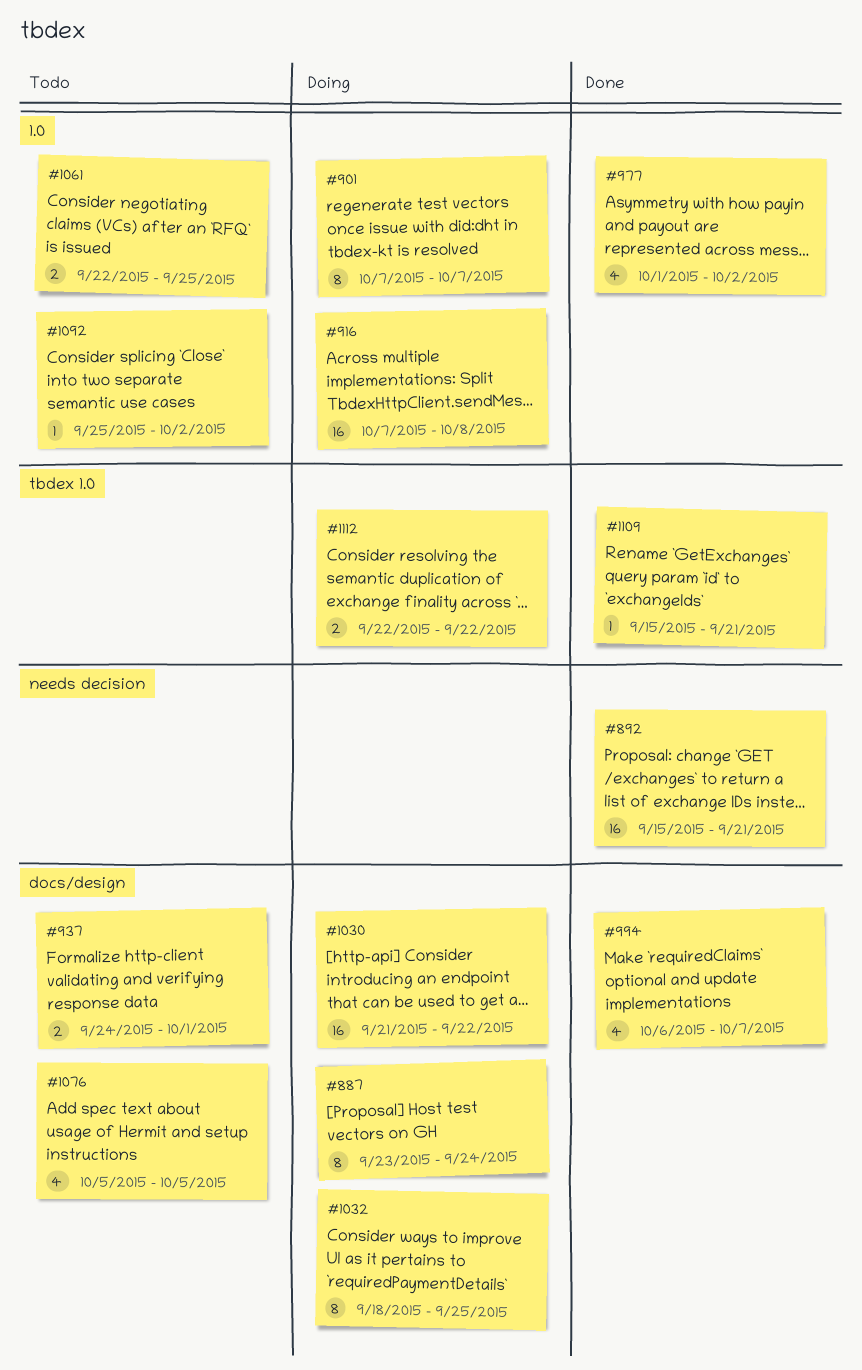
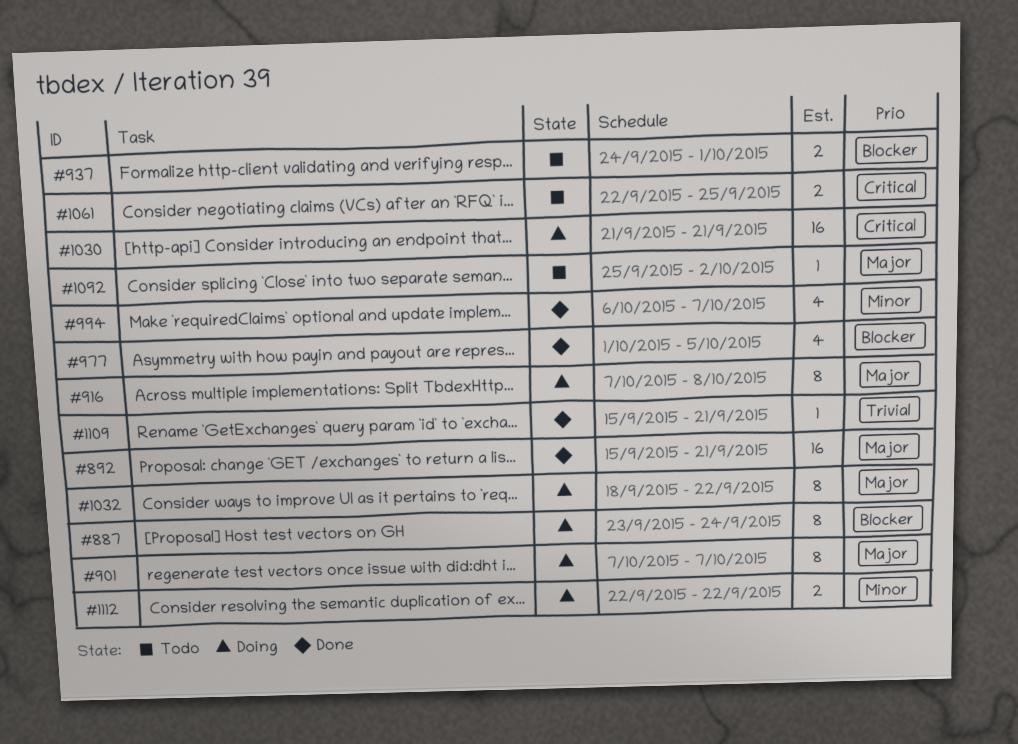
#916, estimate: 16 -> 8
#977, due: Oct 2 -> Oct 5
#1030, due: Sep 22 -> Sep 21
#1032, due: Sep 25 -> Sep 22
#1076: present -> none

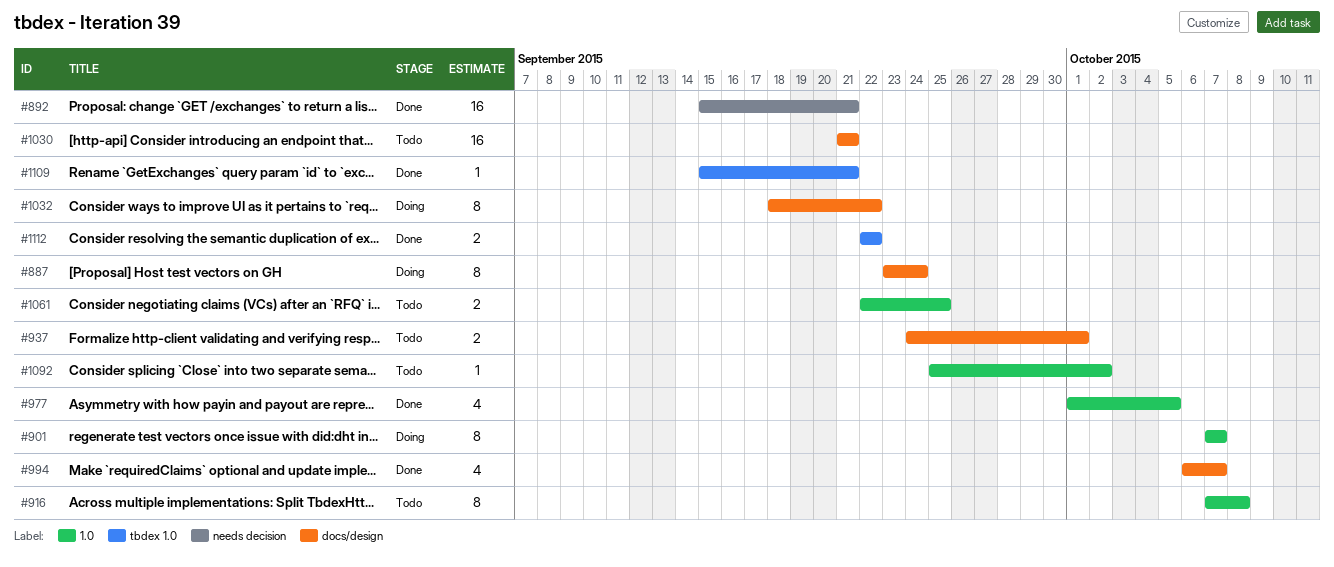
#916, status: Doing -> Todo
#1030, status: Doing -> Todo
#1112, status: Doing -> Done

